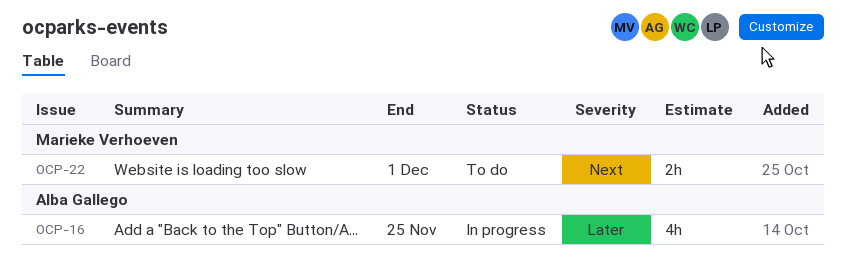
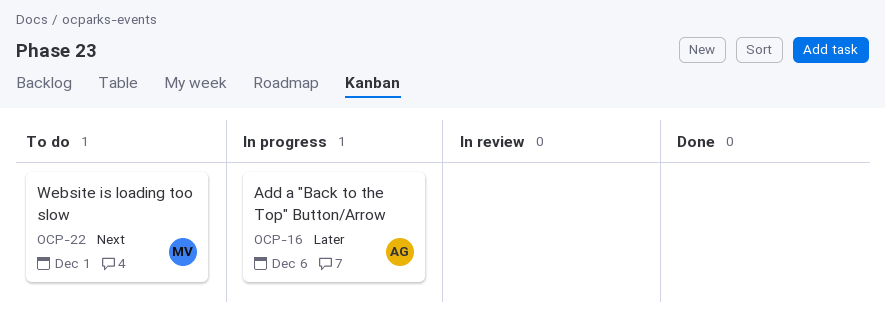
OCP-16, due: Nov 25 -> Dec 6

